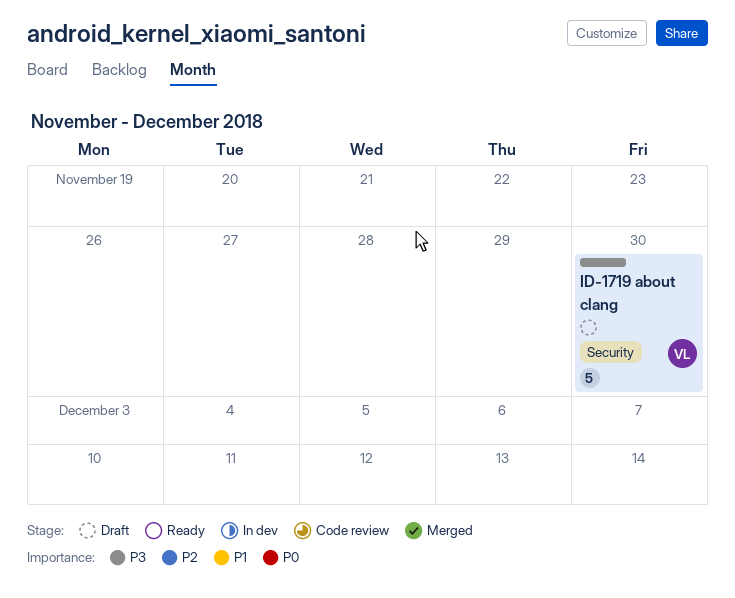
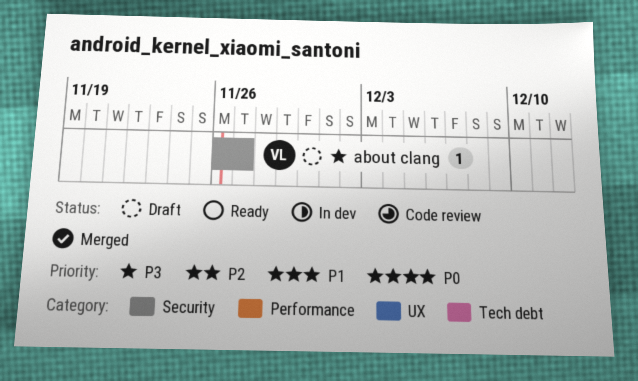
about clang, estimate: 5 -> 1
about clang, due: Nov 30 -> Nov 27

